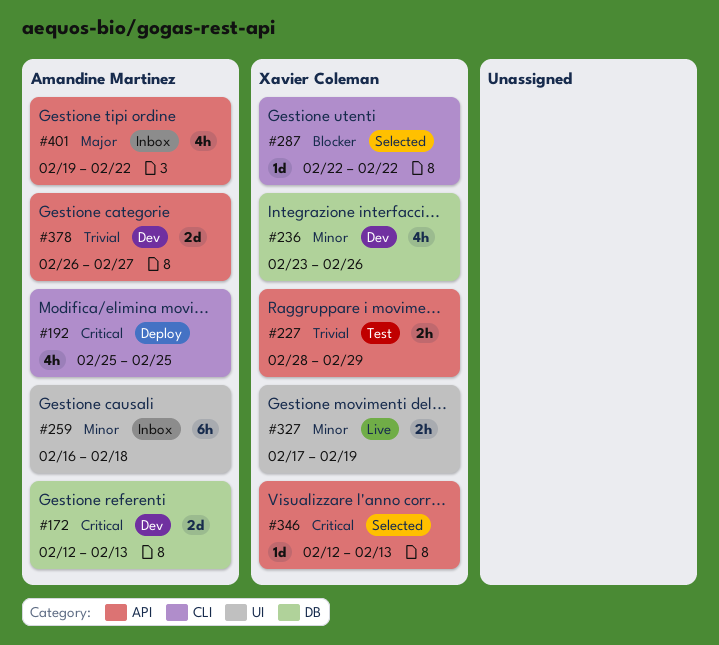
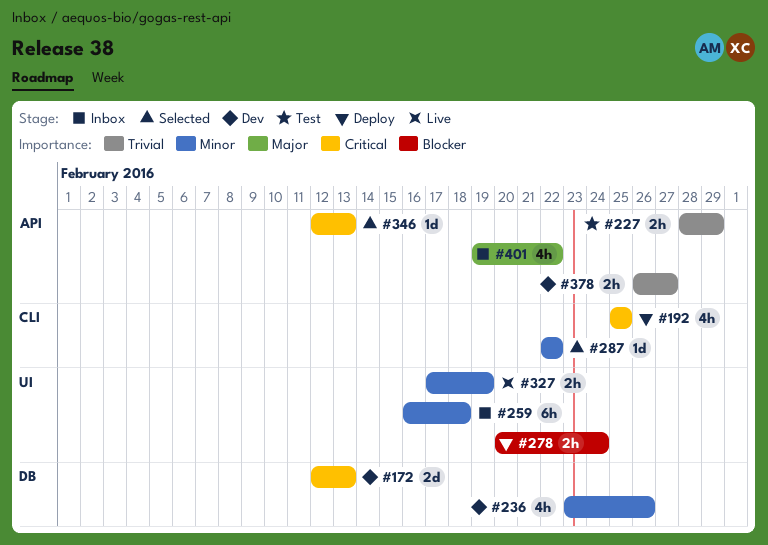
#278: none -> present
#287, priority: Blocker -> Minor
#378, estimate: 2d -> 2h

